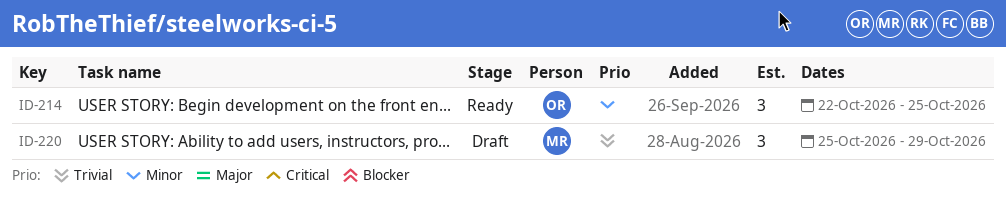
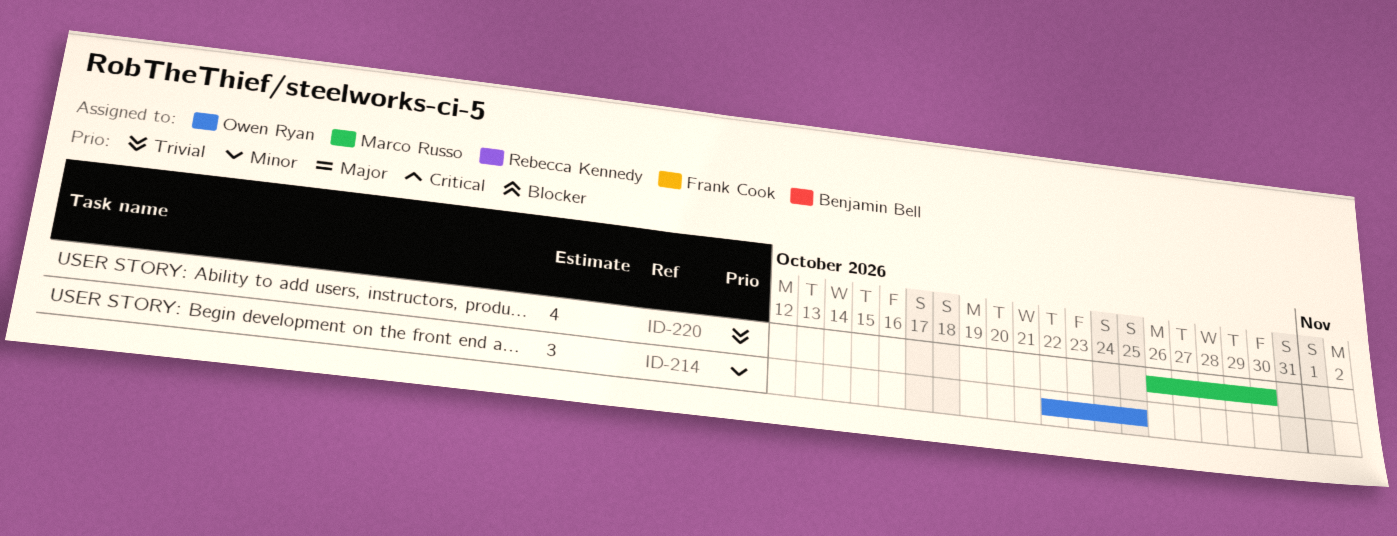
ID-220, estimate: 3 -> 4
ID-220, start: Oct 25 -> Oct 26
ID-220, due: Oct 29 -> Oct 30

